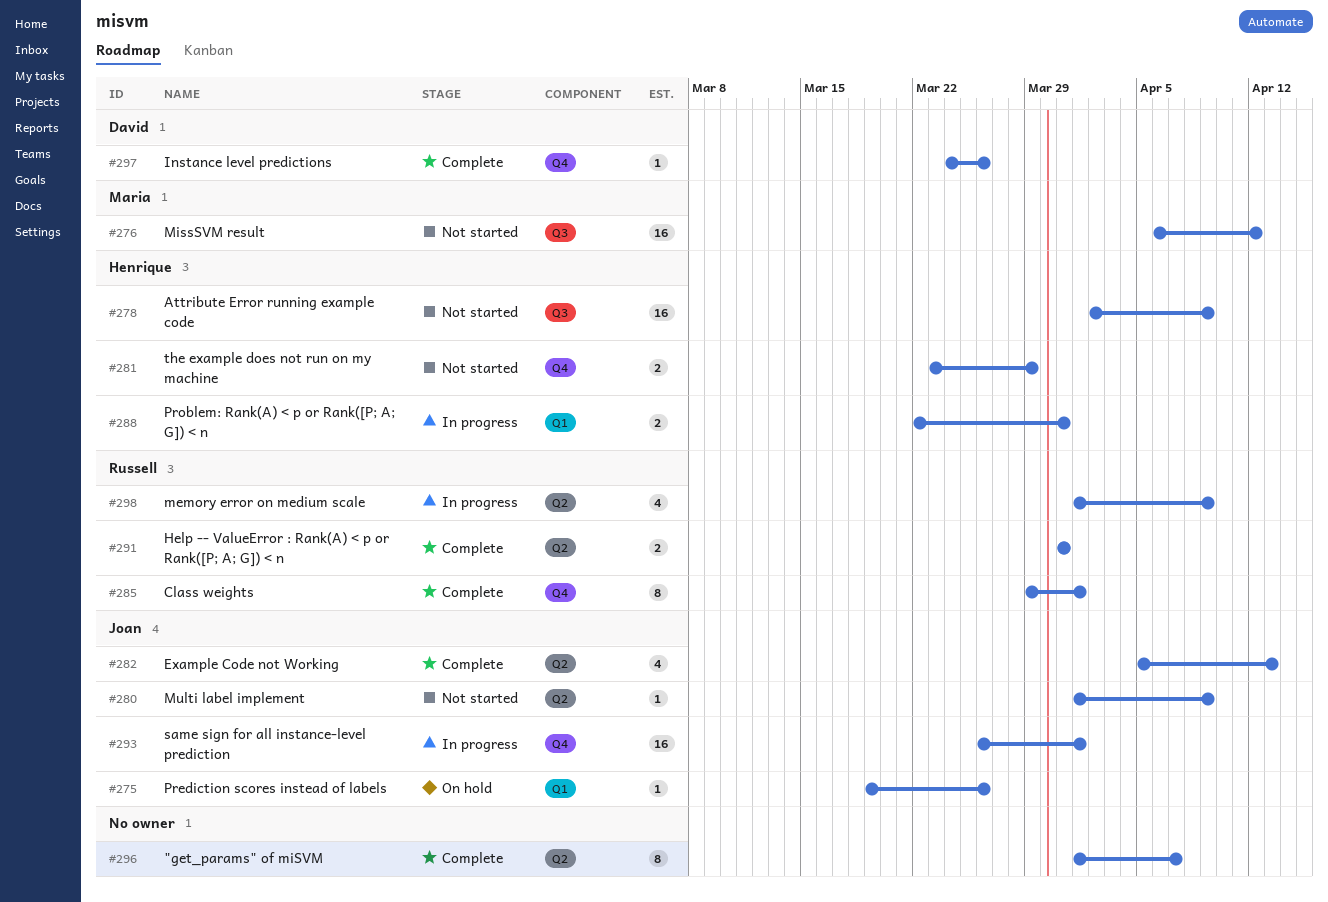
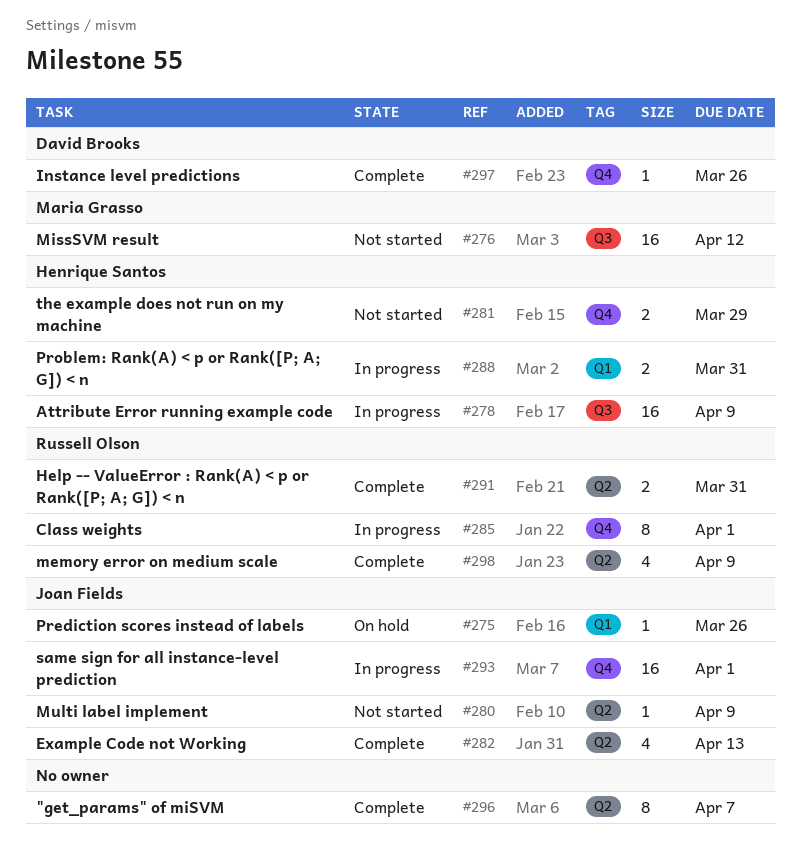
#278, status: Not started -> In progress
#285, status: Complete -> In progress
#298, status: In progress -> Complete

